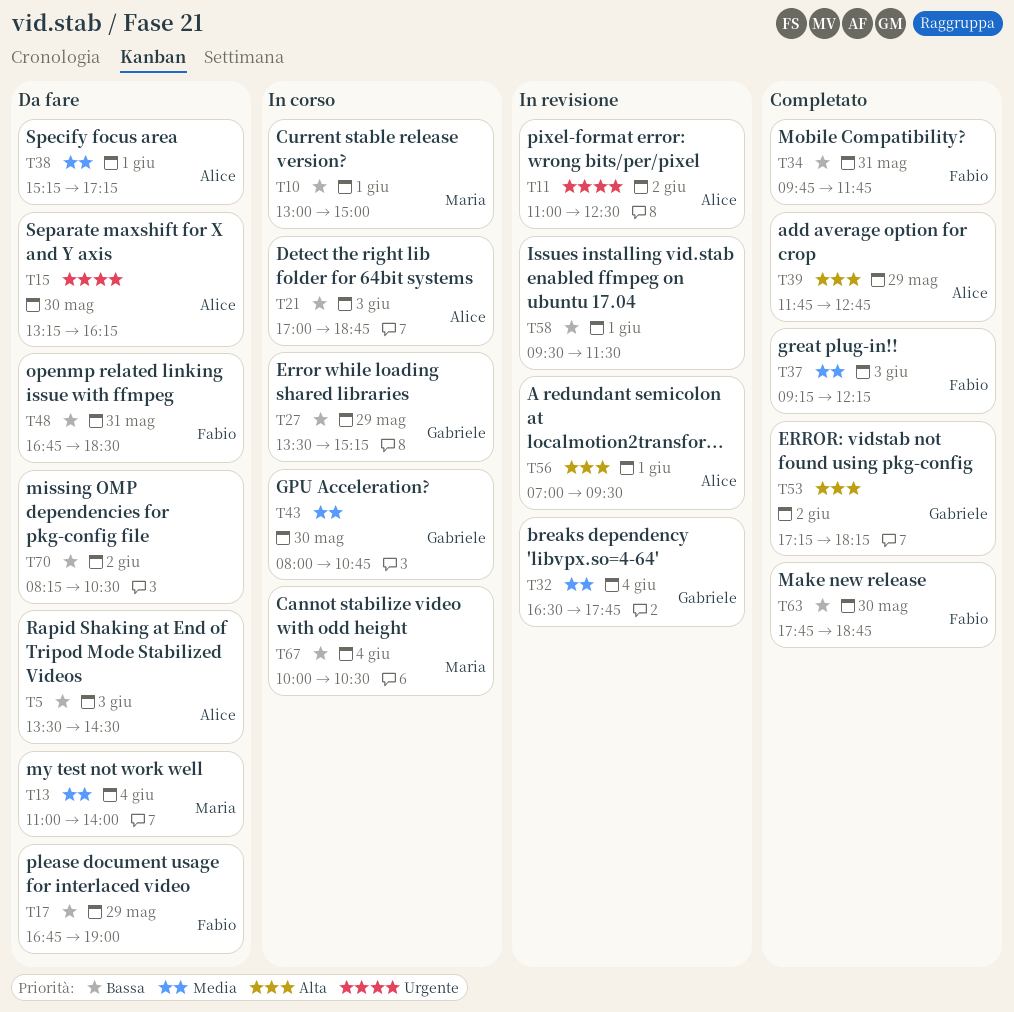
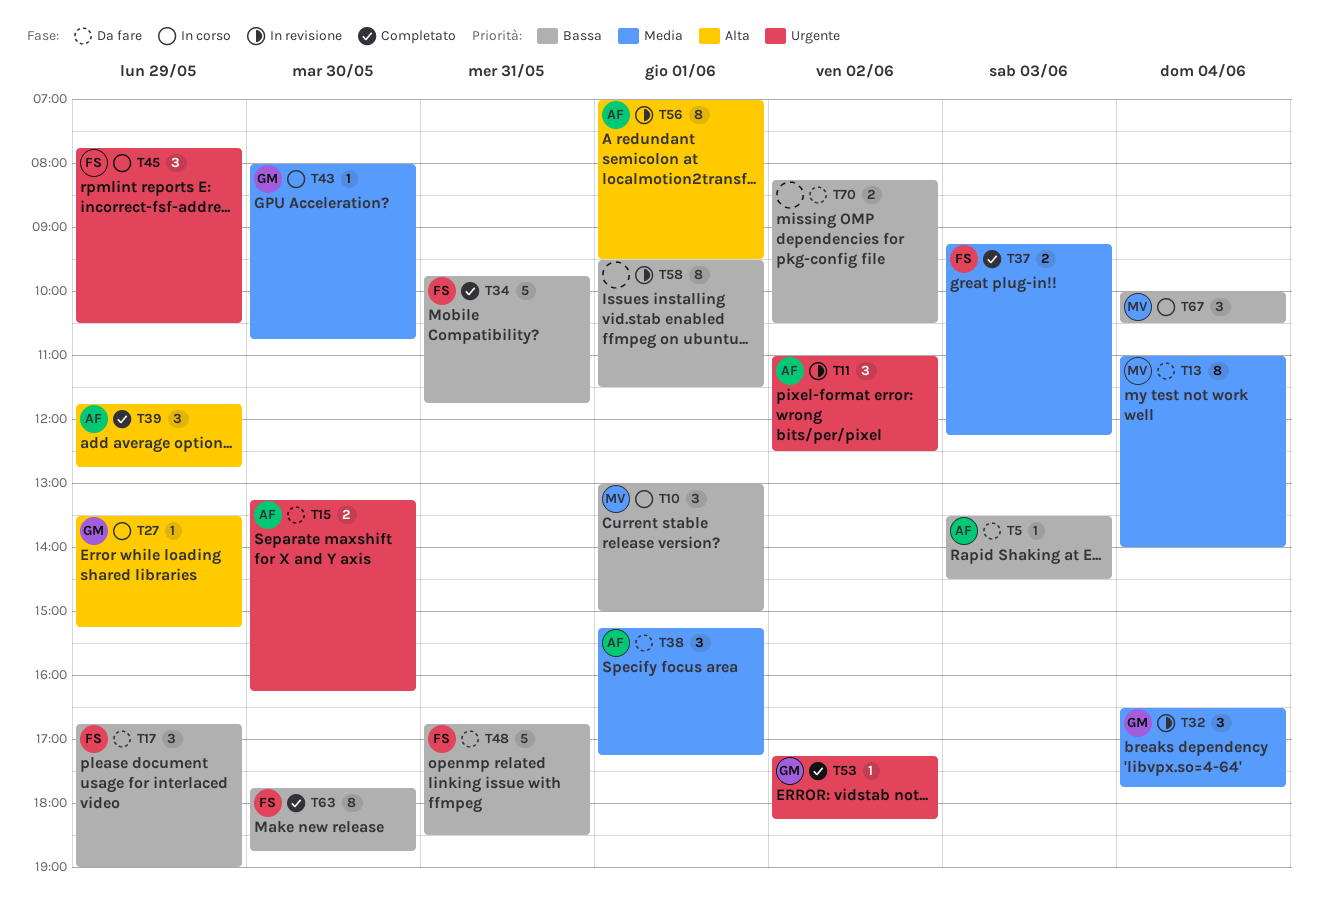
T21: present -> none
T27, priority: Bassa -> Alta
T45: none -> present
T53, priority: Alta -> Urgente

